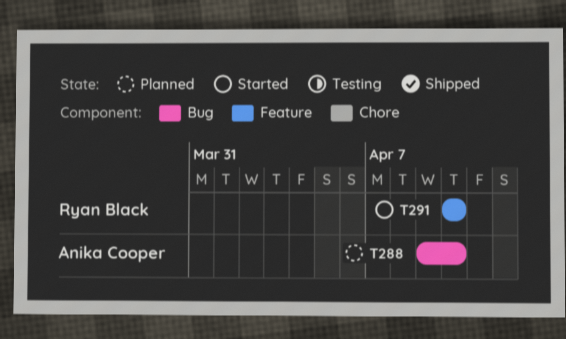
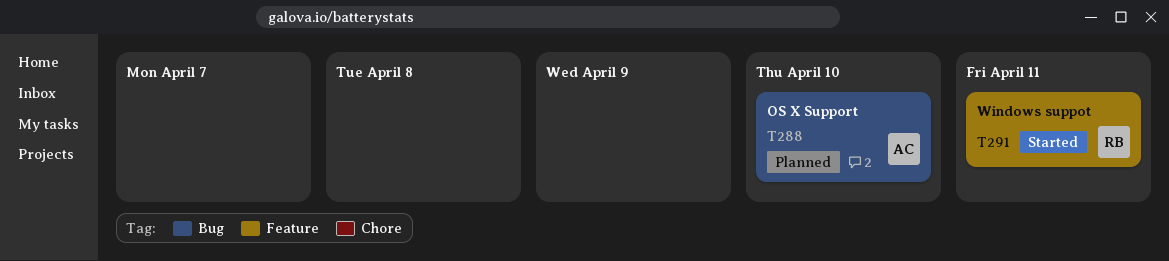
T291, due: Apr 10 -> Apr 11

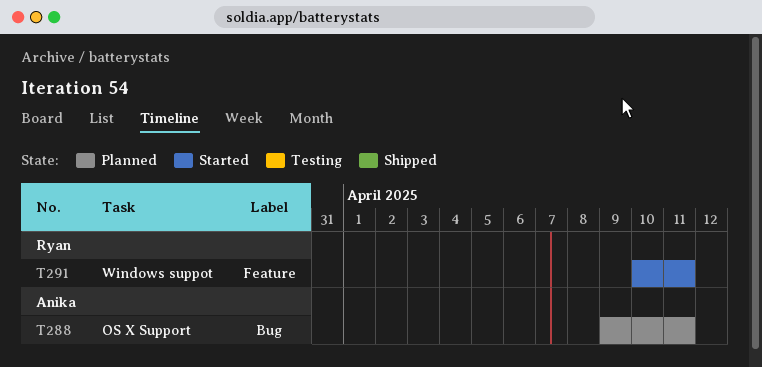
T288, due: Apr 10 -> Apr 11

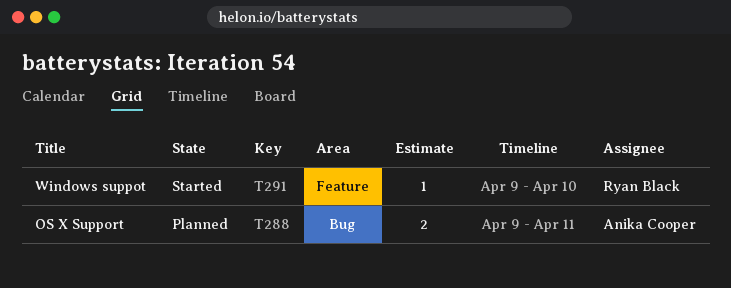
T291, start: Apr 10 -> Apr 9
T291, due: Apr 11 -> Apr 10

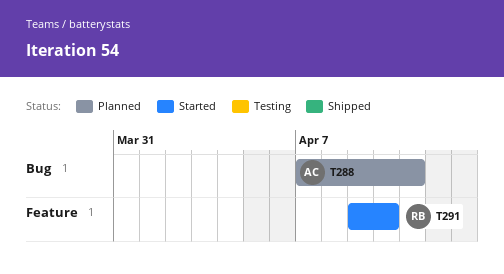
T288, start: Apr 9 -> Apr 7

